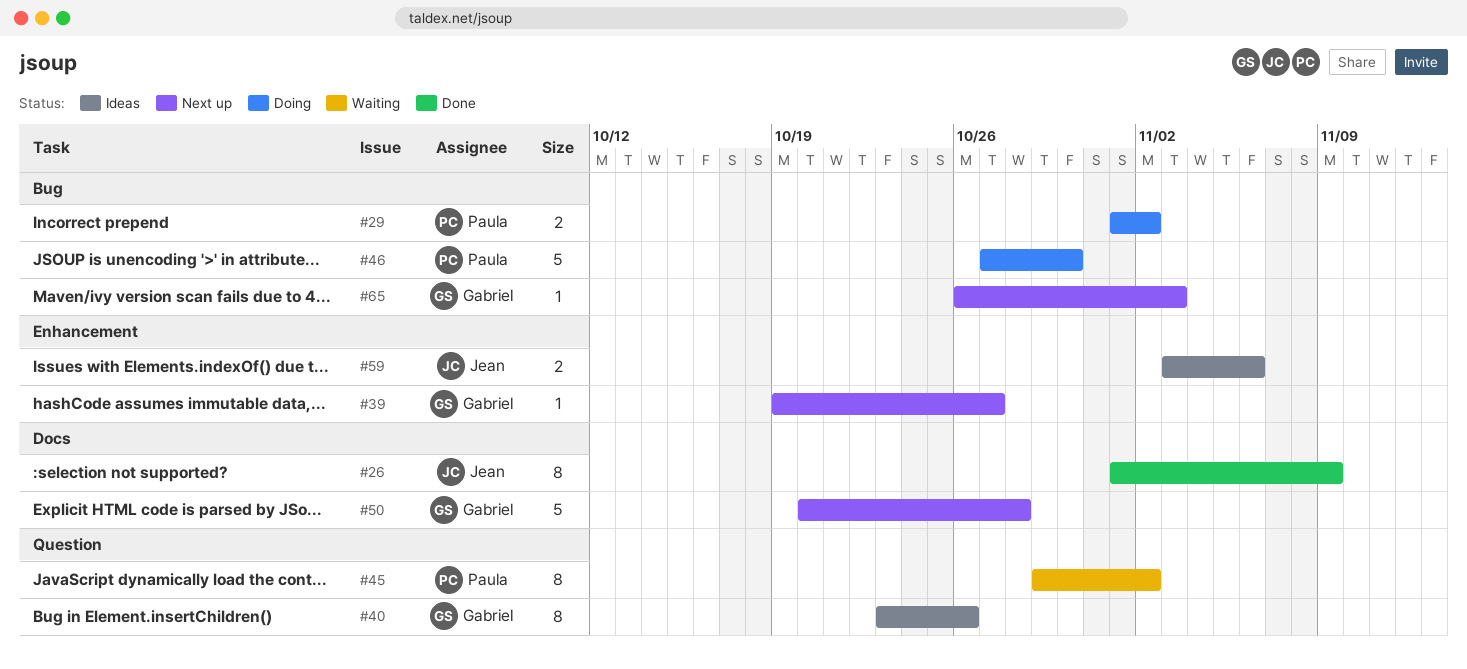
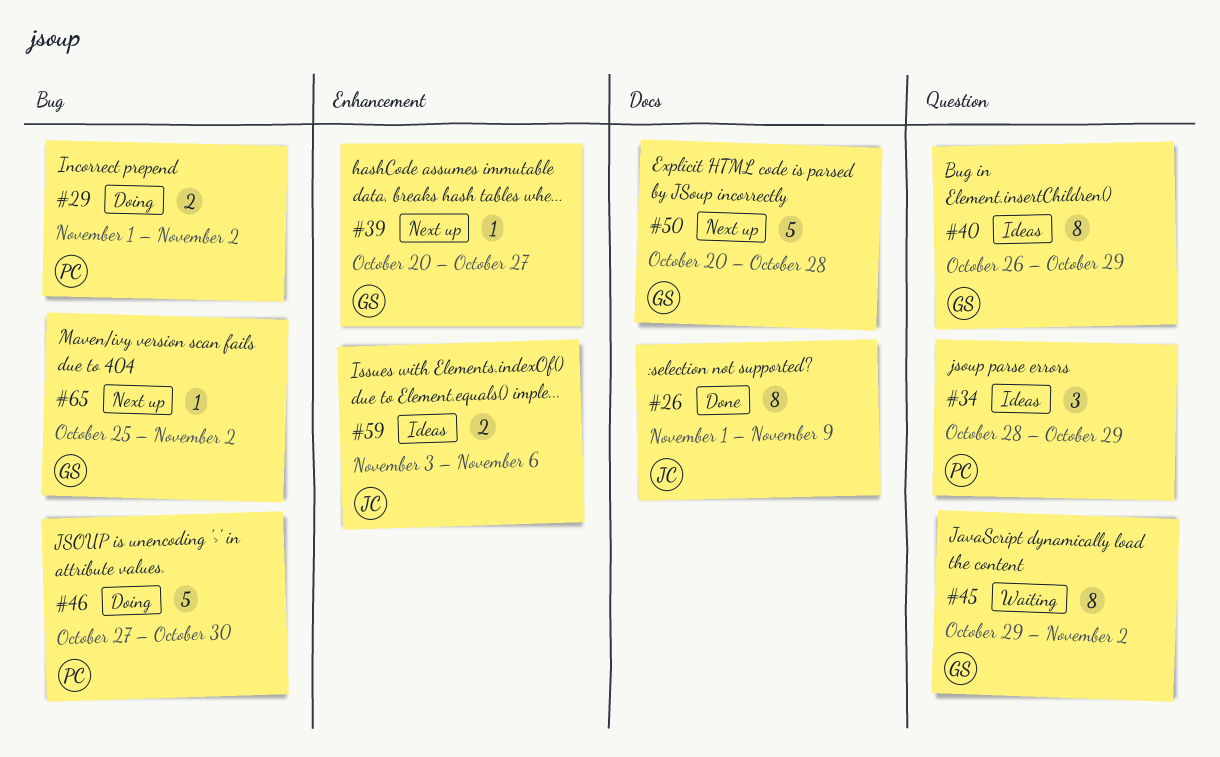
#34: none -> present
#39, start: Oct 19 -> Oct 20
#40, start: Oct 23 -> Oct 26
#40, due: Oct 26 -> Oct 29
#45, owner: Paula -> Gabriel
#65, start: Oct 26 -> Oct 25
#65, due: Nov 3 -> Nov 2

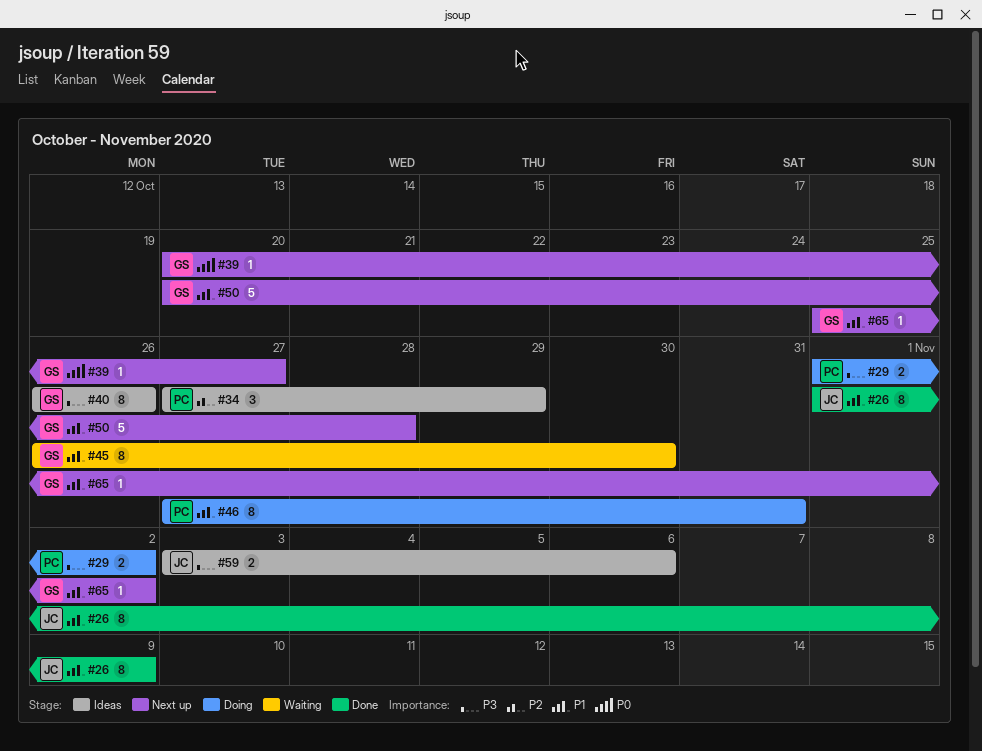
#34, start: Oct 28 -> Oct 27
#40, due: Oct 29 -> Oct 26
#45, start: Oct 29 -> Oct 26
#45, due: Nov 2 -> Oct 30
#46, estimate: 5 -> 8
#46, due: Oct 30 -> Oct 31

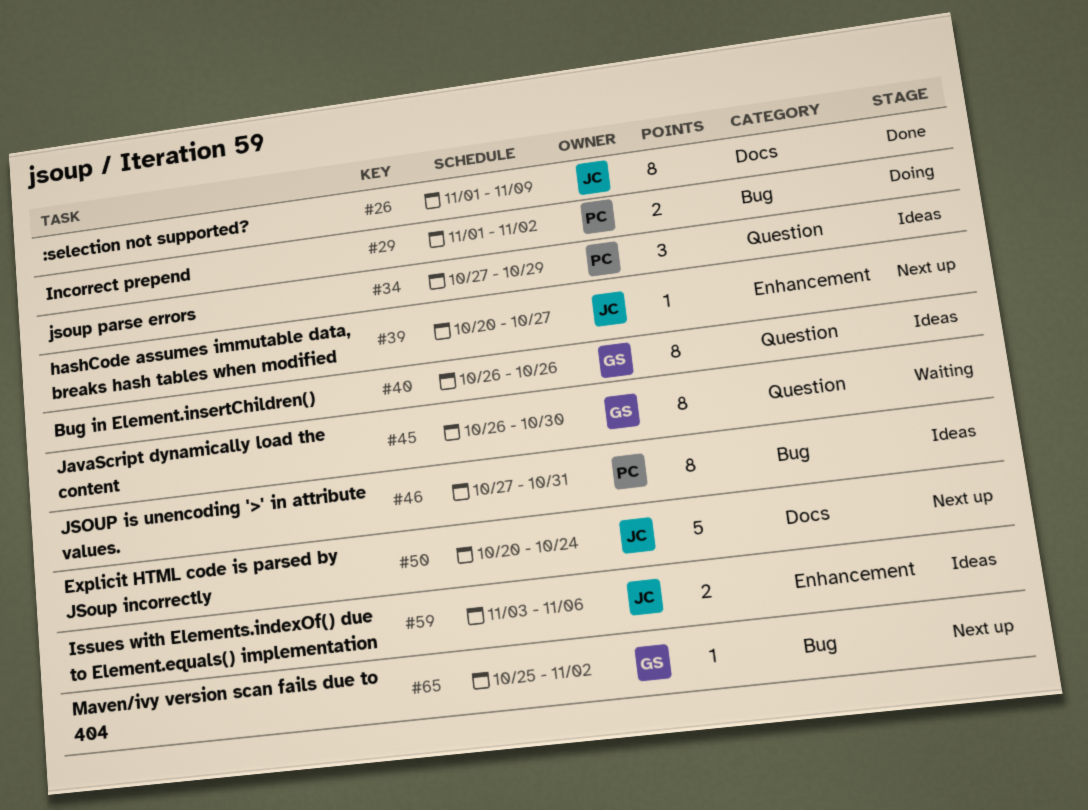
#39, owner: GS -> JC
#46, status: Doing -> Ideas
#50, owner: GS -> JC
#50, due: Oct 28 -> Oct 24

